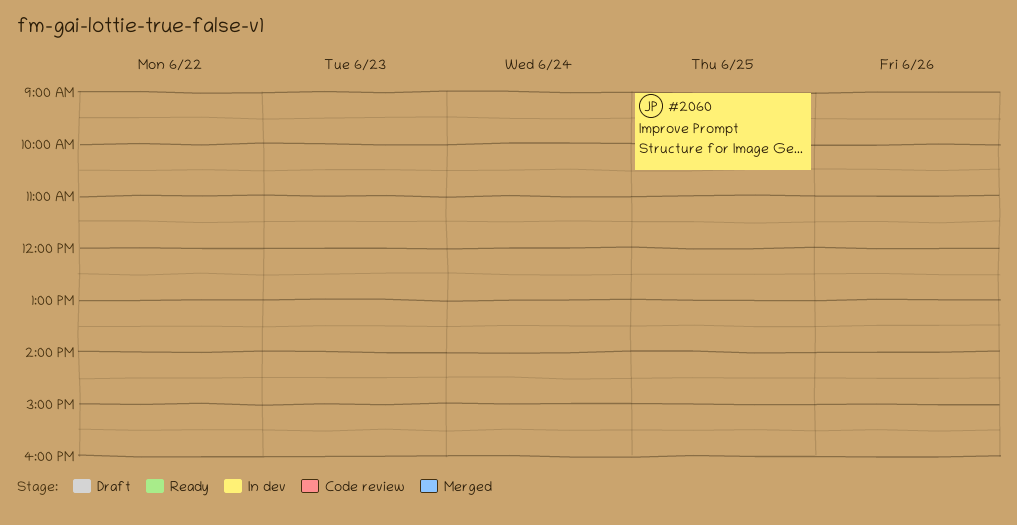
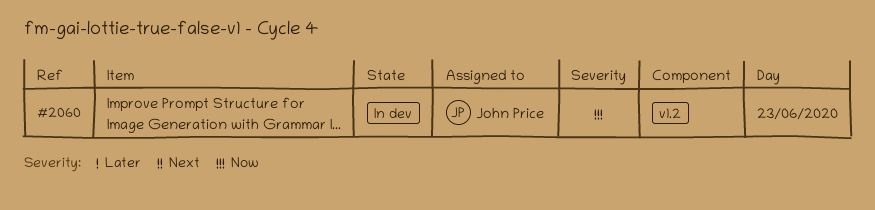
#2060, day: Jun 25 -> Jun 23

